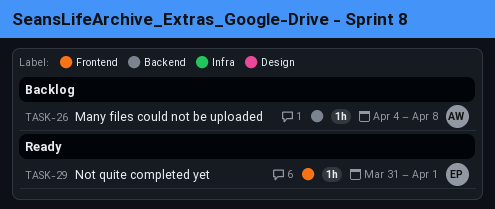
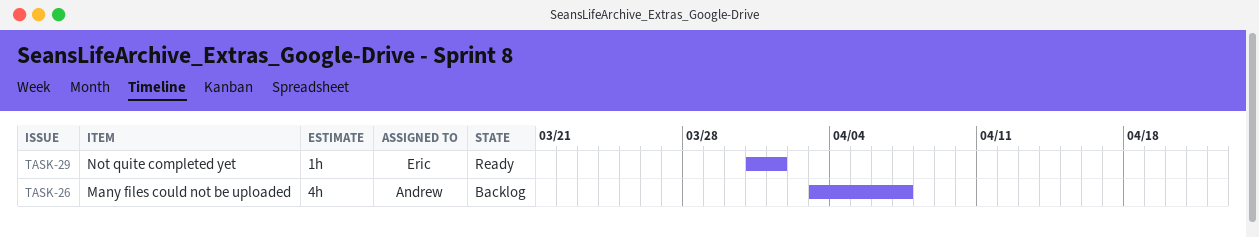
TASK-26, estimate: 1h -> 4h
TASK-26, start: Apr 4 -> Apr 3
TASK-26, due: Apr 8 -> Apr 7

